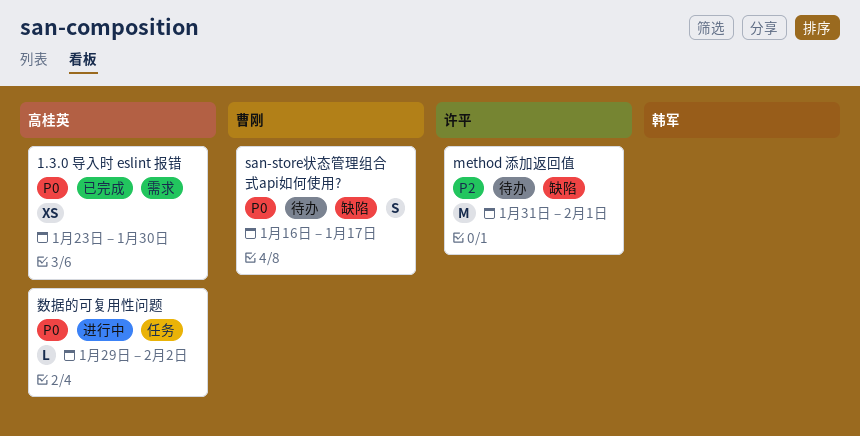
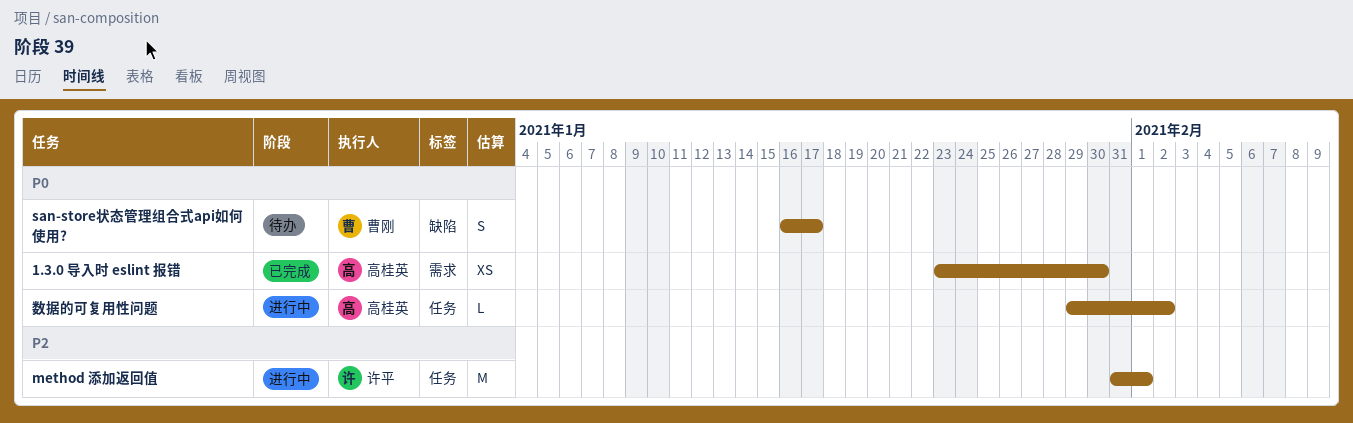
method 添加返回值, status: 待办 -> 进行中
method 添加返回值, label: 缺陷 -> 任务

